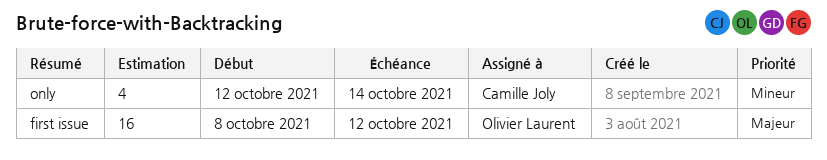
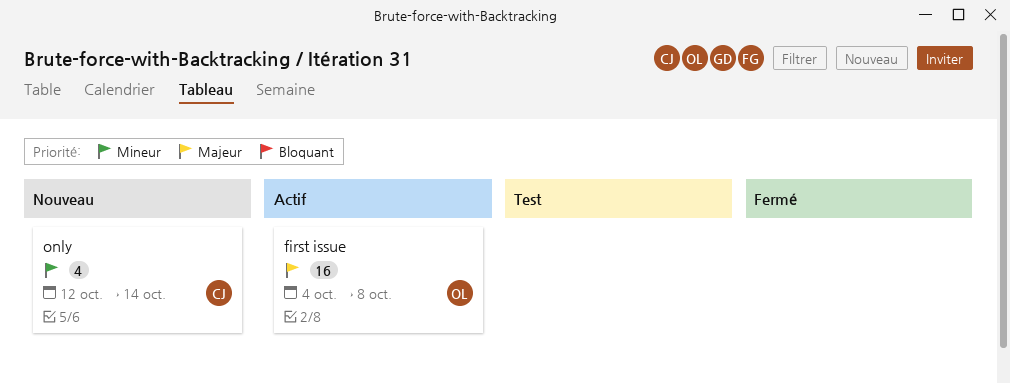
first issue, start: Oct 8 -> Oct 4
first issue, due: Oct 12 -> Oct 8

